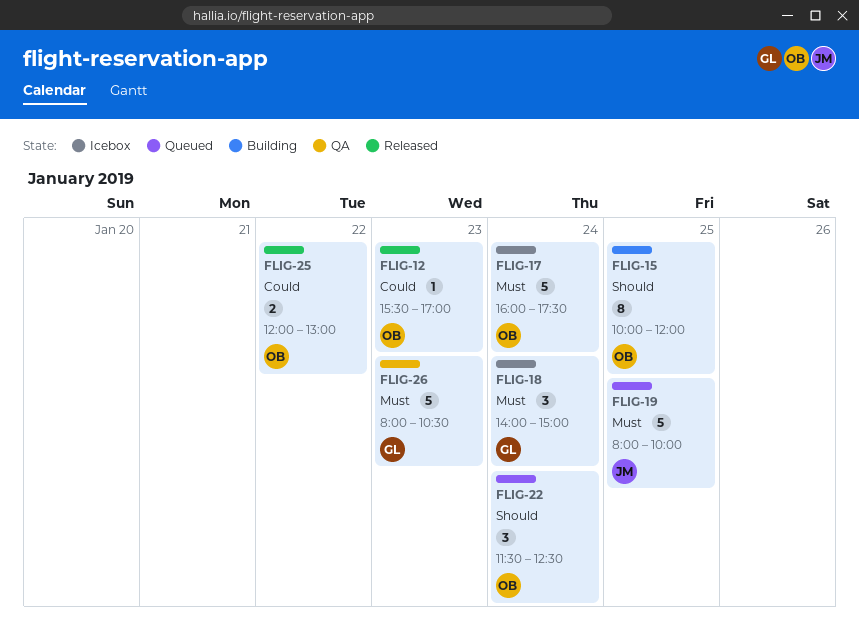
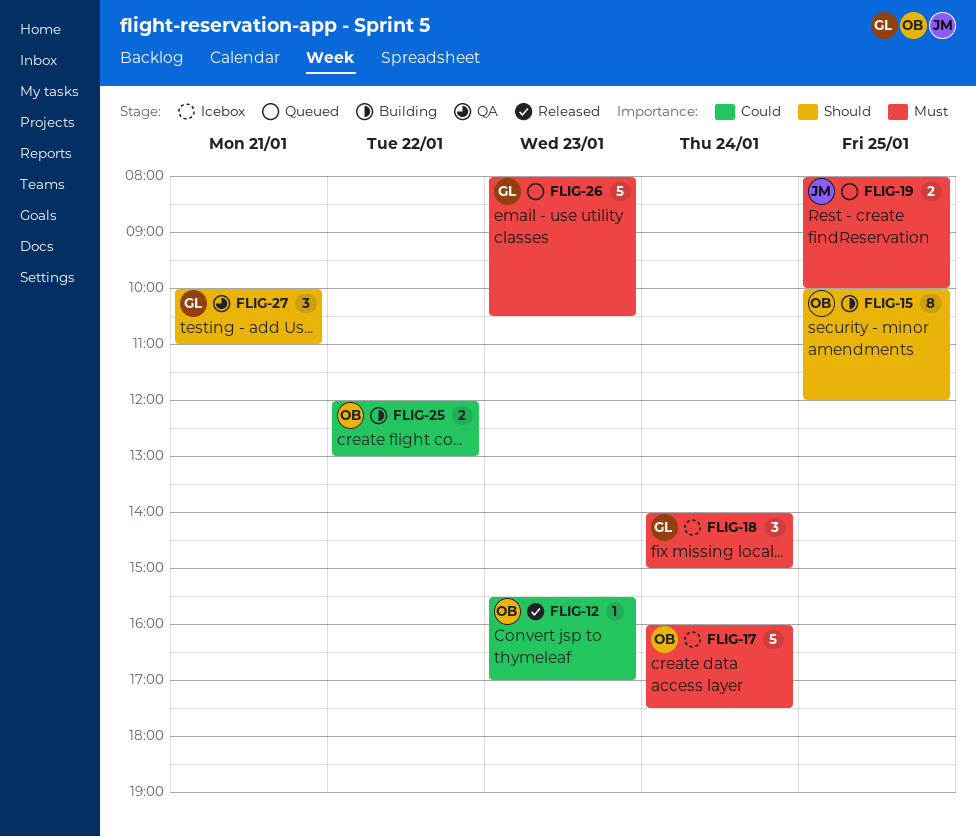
FLIG-19, estimate: 5 -> 2
FLIG-22: present -> none
FLIG-25, status: Released -> Building
FLIG-26, status: QA -> Queued
FLIG-27: none -> present

